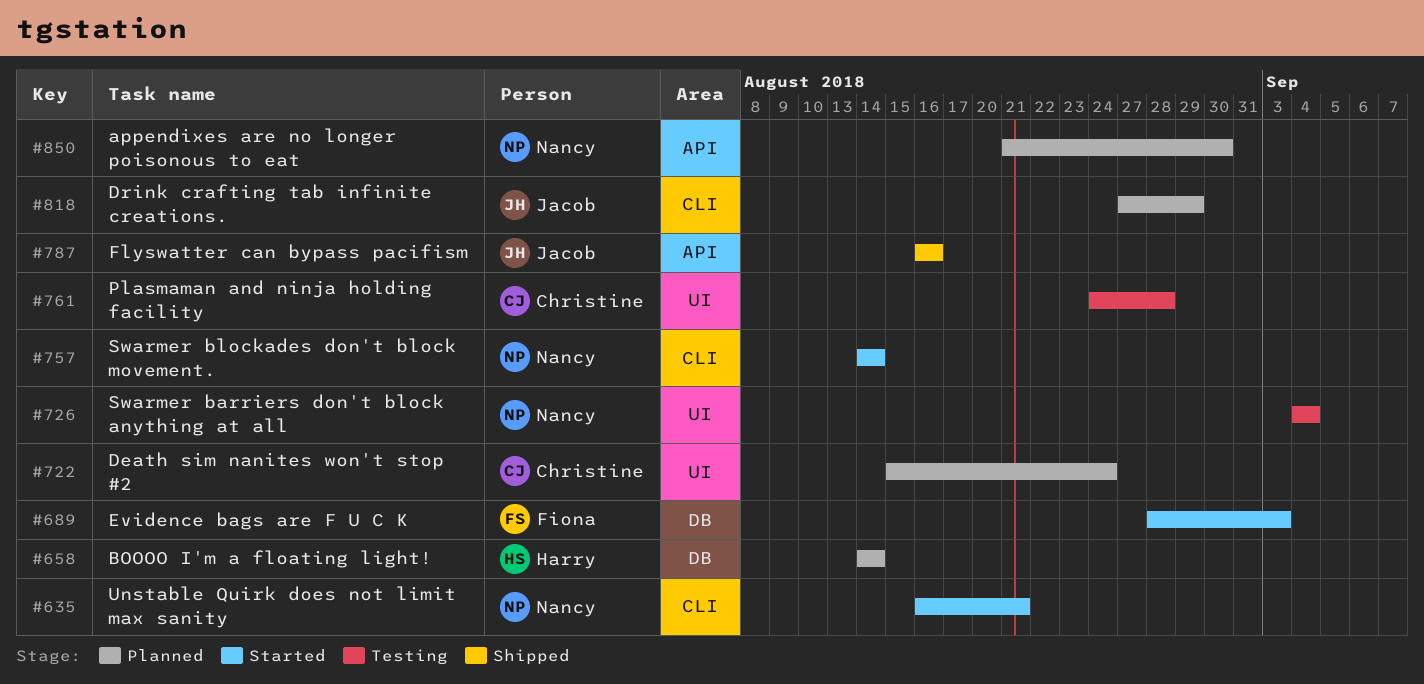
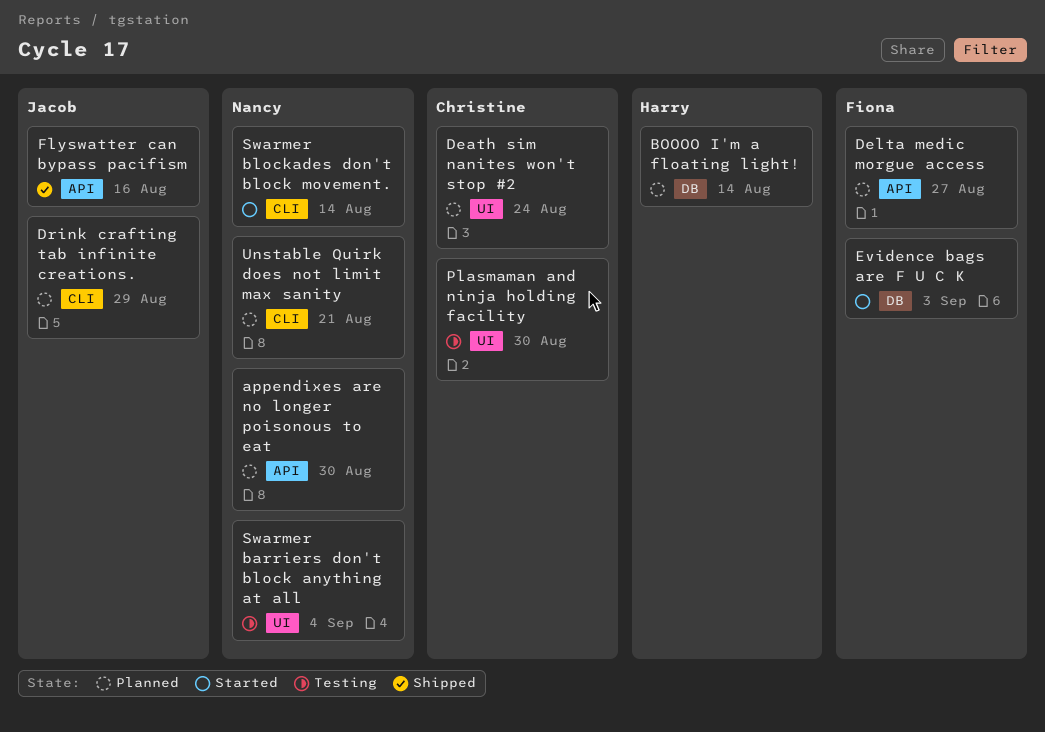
Delta medic morgue access: none -> present
Plasmaman and ninja holding facility, due: Aug 28 -> Aug 30
Unstable Quirk does not limit max sanity, status: Started -> Planned

